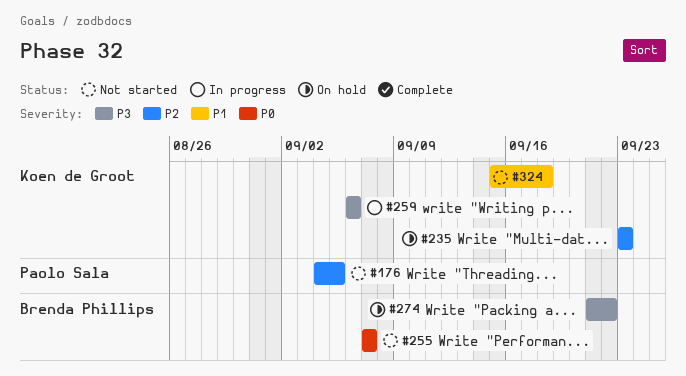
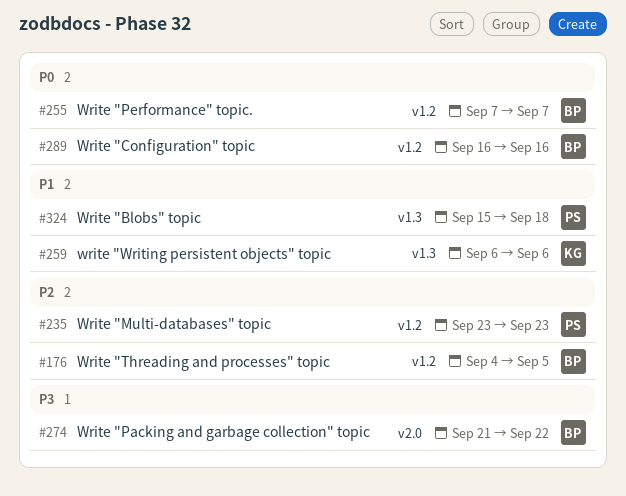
#176, owner: Paolo Sala -> Brenda Phillips
#235, owner: Koen de Groot -> Paolo Sala
#259, priority: P3 -> P1
#289: none -> present
#324, owner: Koen de Groot -> Paolo Sala

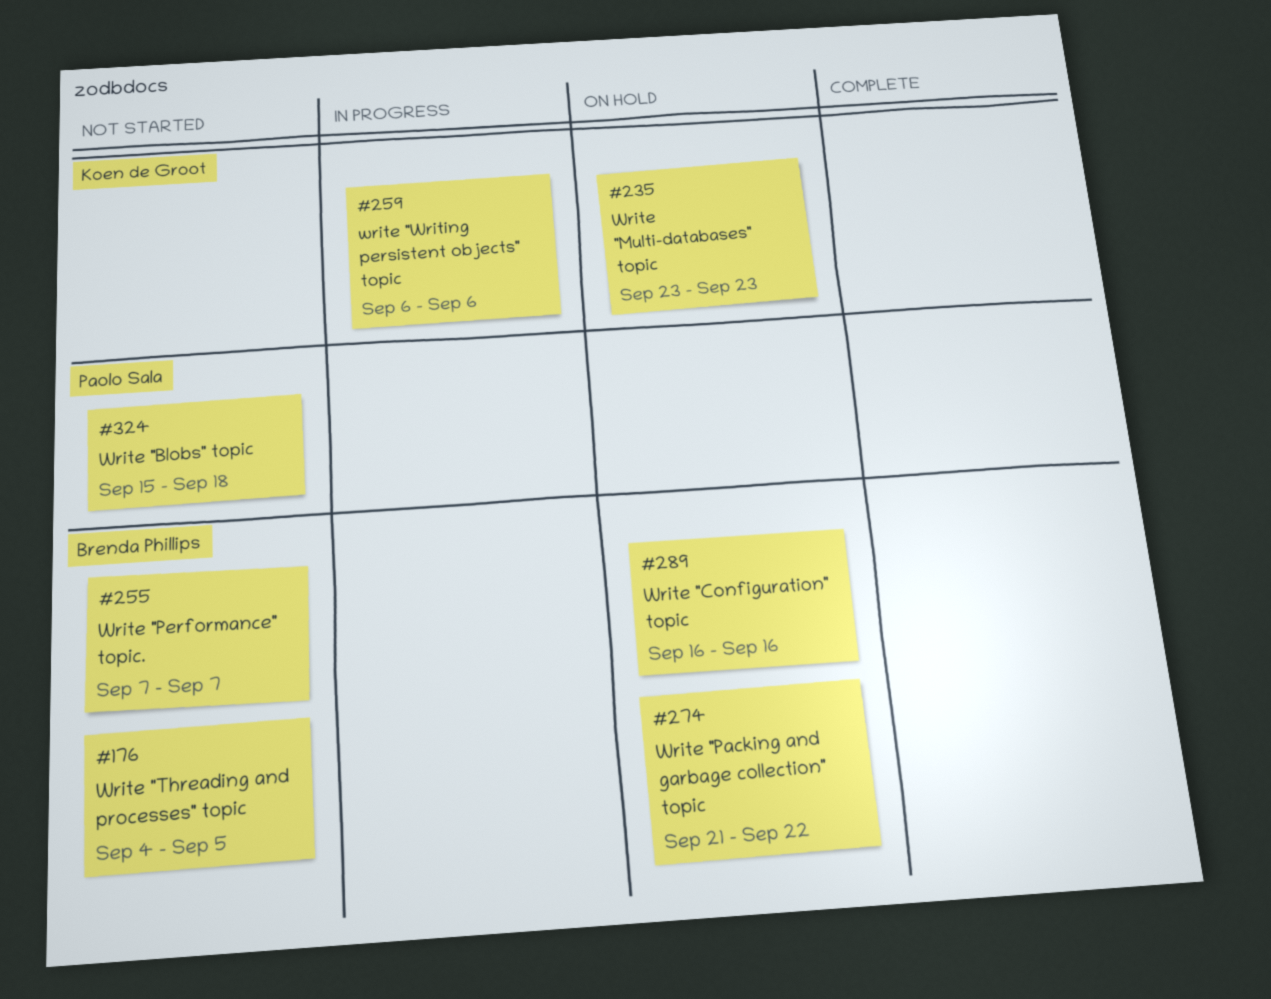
#235, owner: Paolo Sala -> Koen de Groot

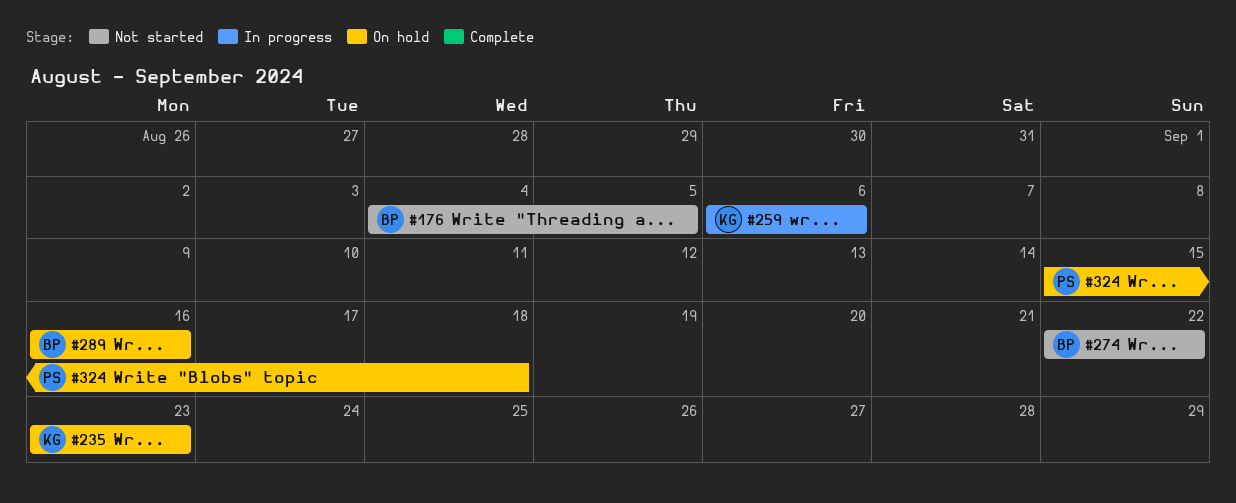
#255: present -> none
#274, status: On hold -> Not started
#274, start: Sep 21 -> Sep 22
#324, status: Not started -> On hold

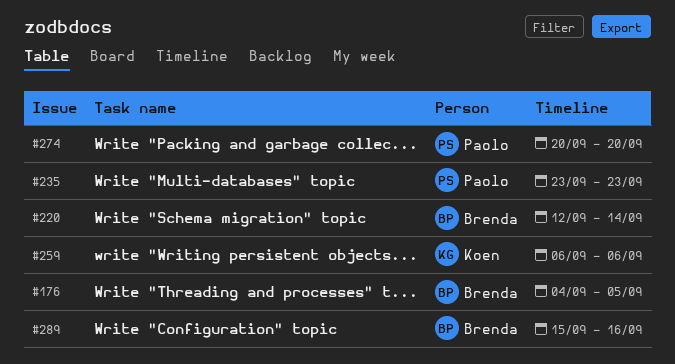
#220: none -> present
#235, owner: Koen -> Paolo
#274, owner: Brenda -> Paolo
#274, start: Sep 22 -> Sep 20
#274, due: Sep 22 -> Sep 20
#289, start: Sep 16 -> Sep 15
#324: present -> none

